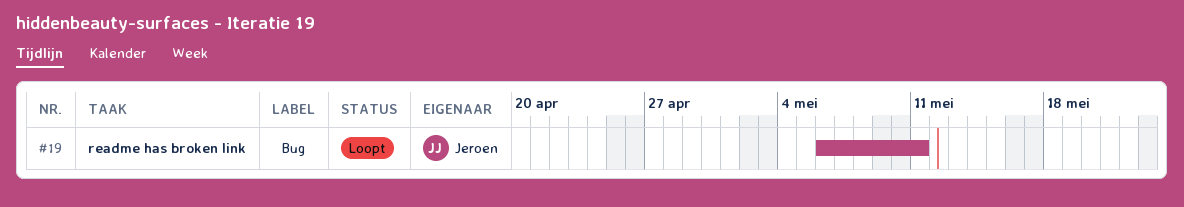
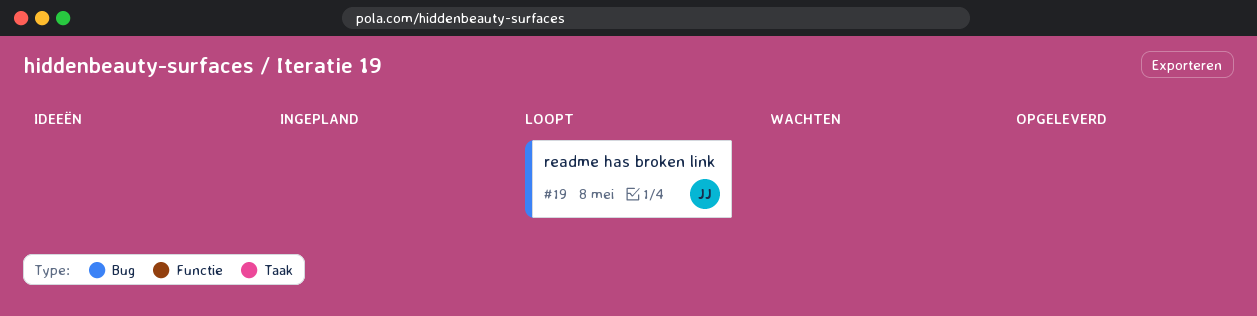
#19, due: May 11 -> May 8

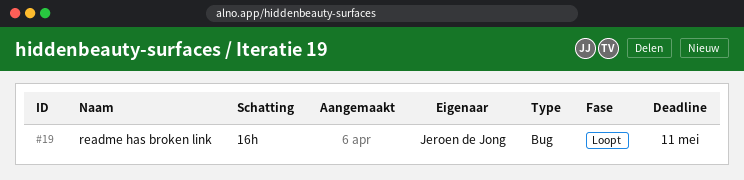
#19, due: May 8 -> May 11

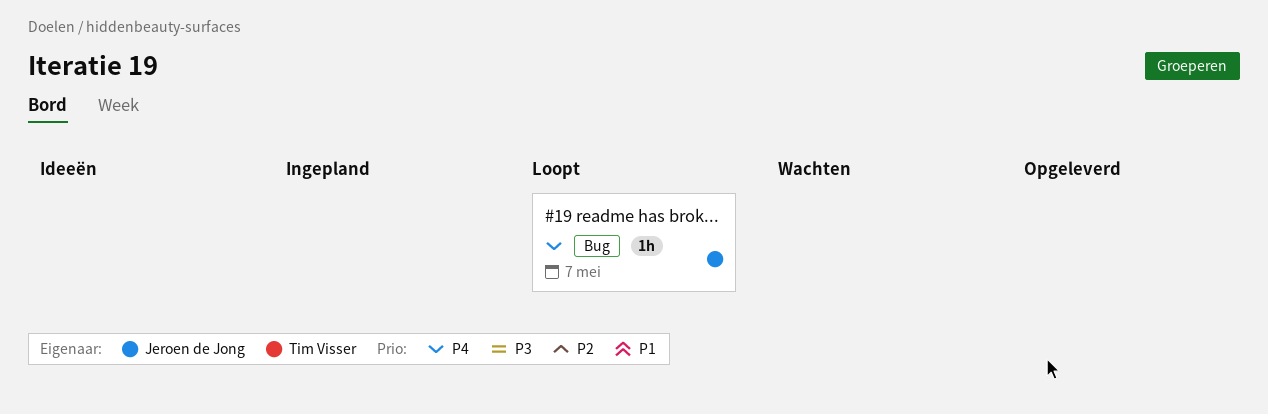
#19, estimate: 16h -> 1h
#19, due: May 11 -> May 7

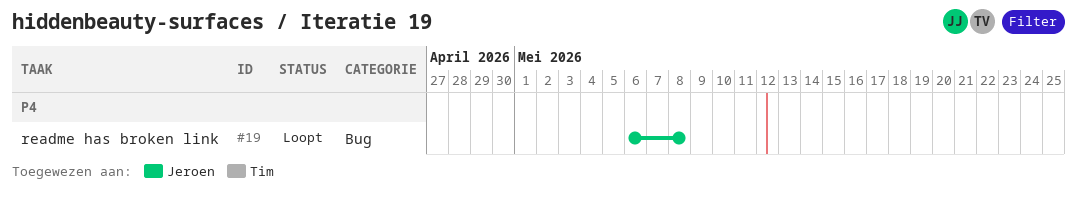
#19, due: May 7 -> May 8

